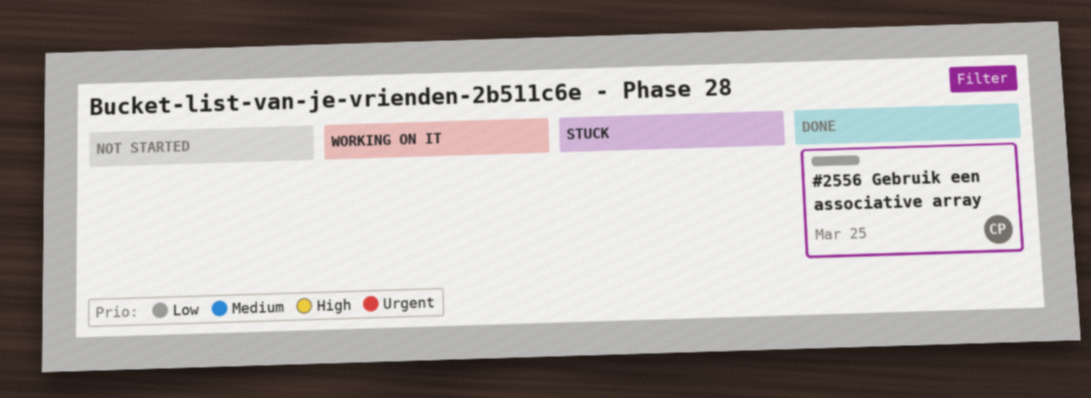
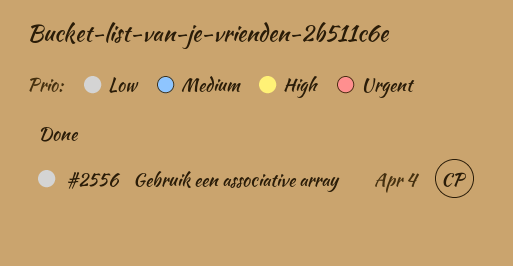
#2556, due: Mar 25 -> Apr 4

